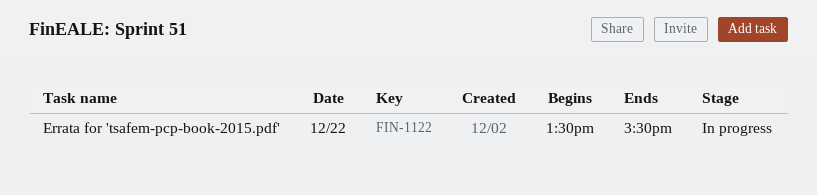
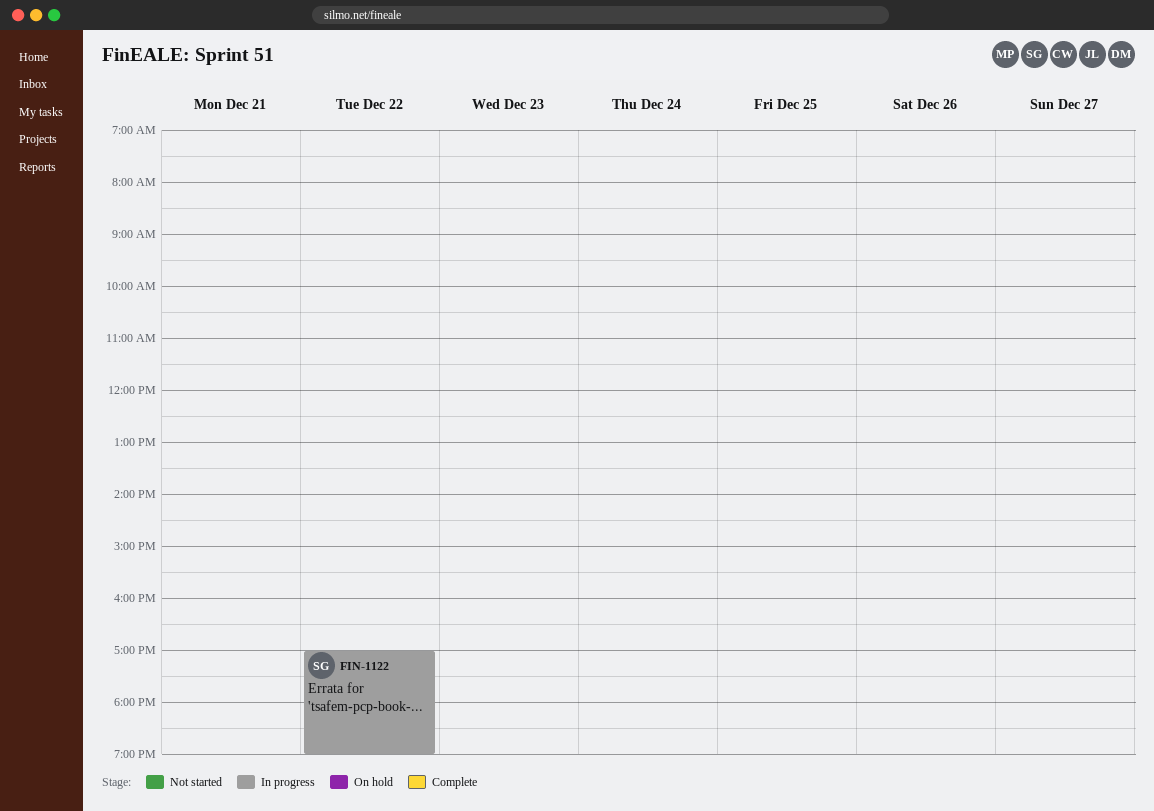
FIN-1122, begins: 13:30 -> 17:00
FIN-1122, ends: 15:30 -> 19:00

